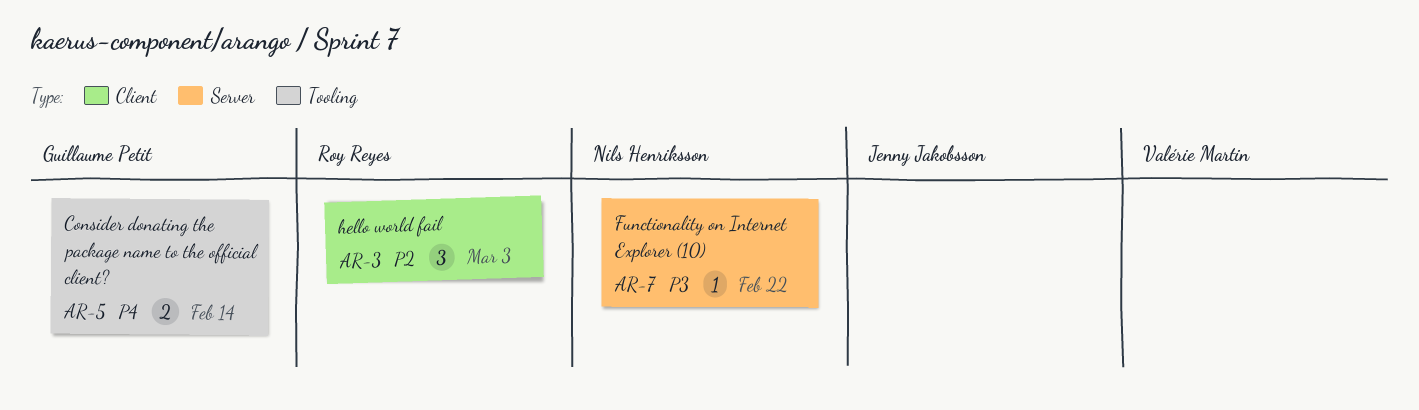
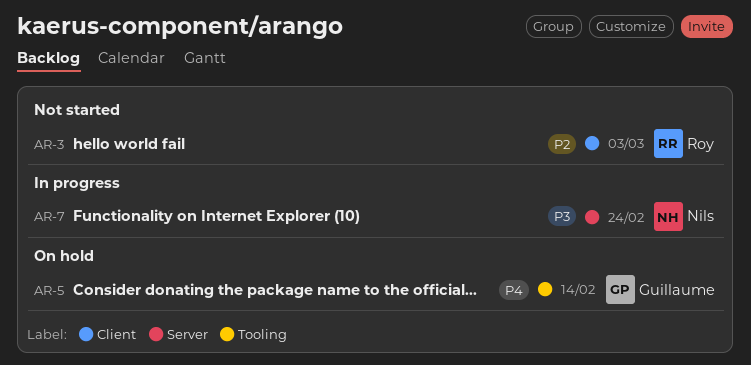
AR-7, due: Feb 22 -> Feb 24

